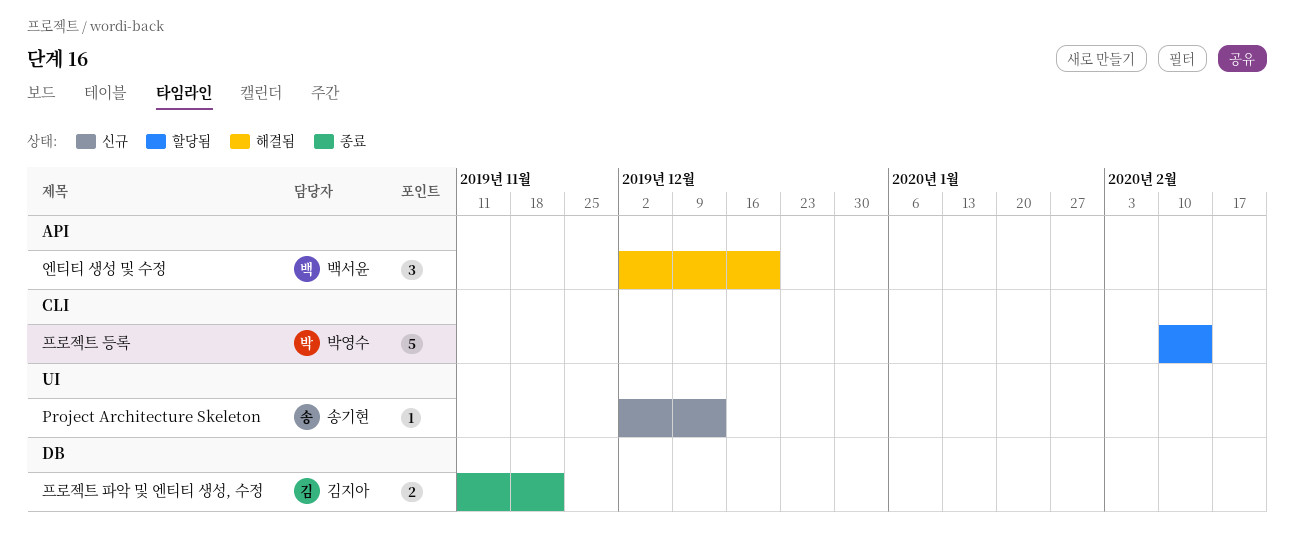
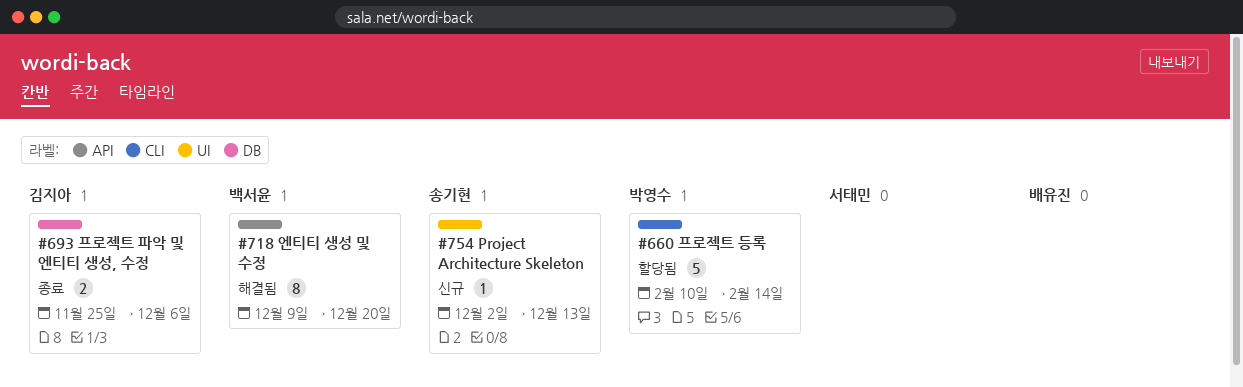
엔티티 생성 및 수정, estimate: 3 -> 8
엔티티 생성 및 수정, start: Dec 2 -> Dec 9
프로젝트 파악 및 엔티티 생성, 수정, start: Nov 11 -> Nov 25
프로젝트 파악 및 엔티티 생성, 수정, due: Nov 22 -> Dec 6

